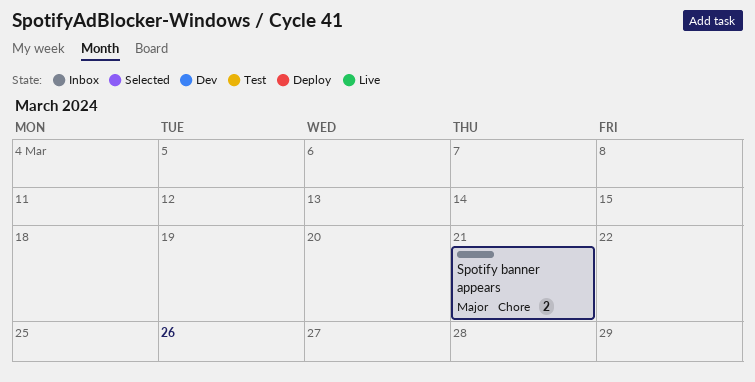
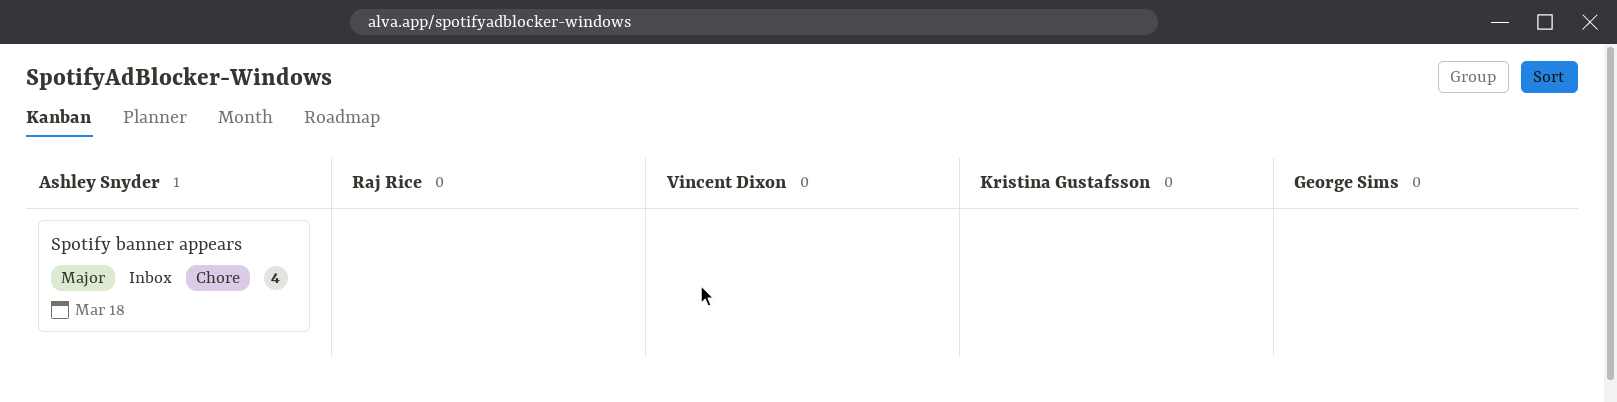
Spotify banner appears, estimate: 2 -> 4
Spotify banner appears, due: Mar 21 -> Mar 18

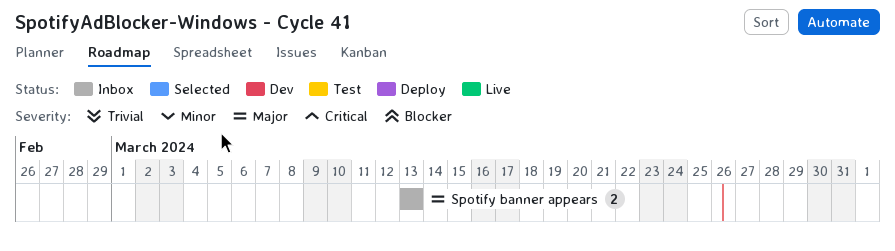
Spotify banner appears, estimate: 4 -> 2
Spotify banner appears, due: Mar 18 -> Mar 13

